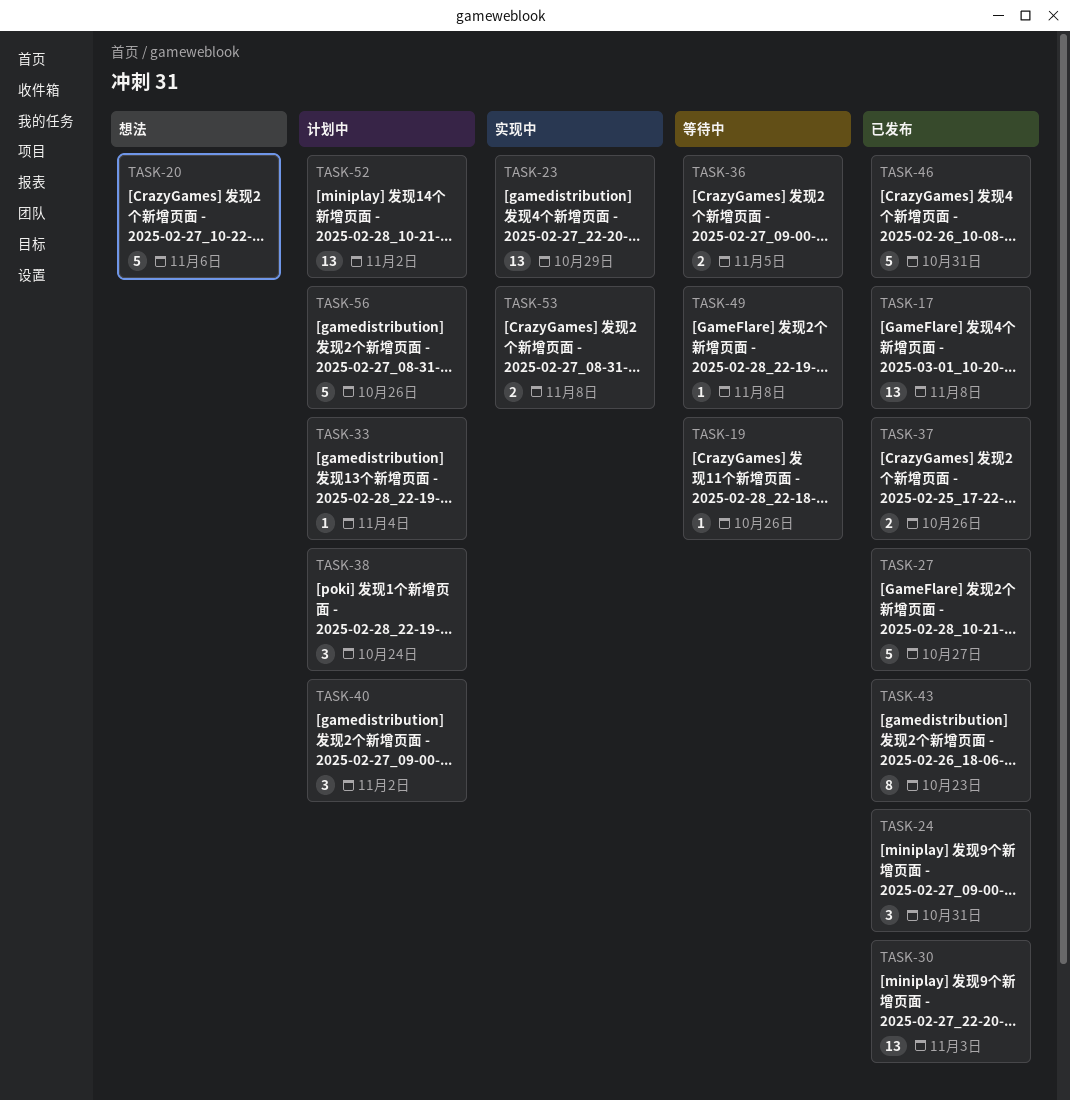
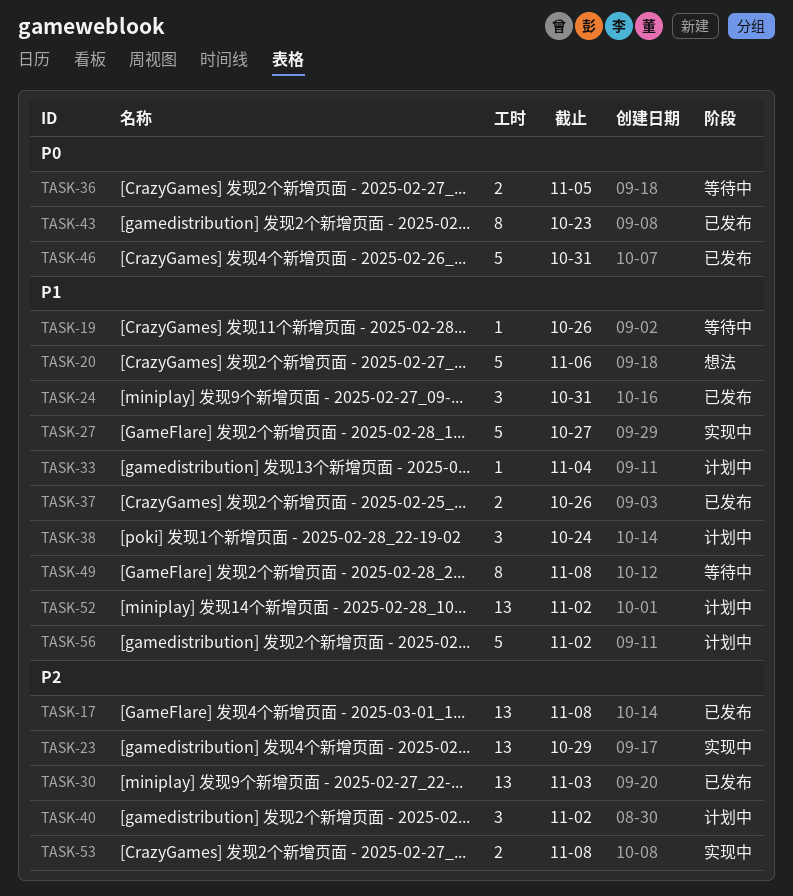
TASK-27, status: 已发布 -> 实现中
TASK-49, estimate: 1 -> 8
TASK-56, due: Oct 26 -> Nov 2

